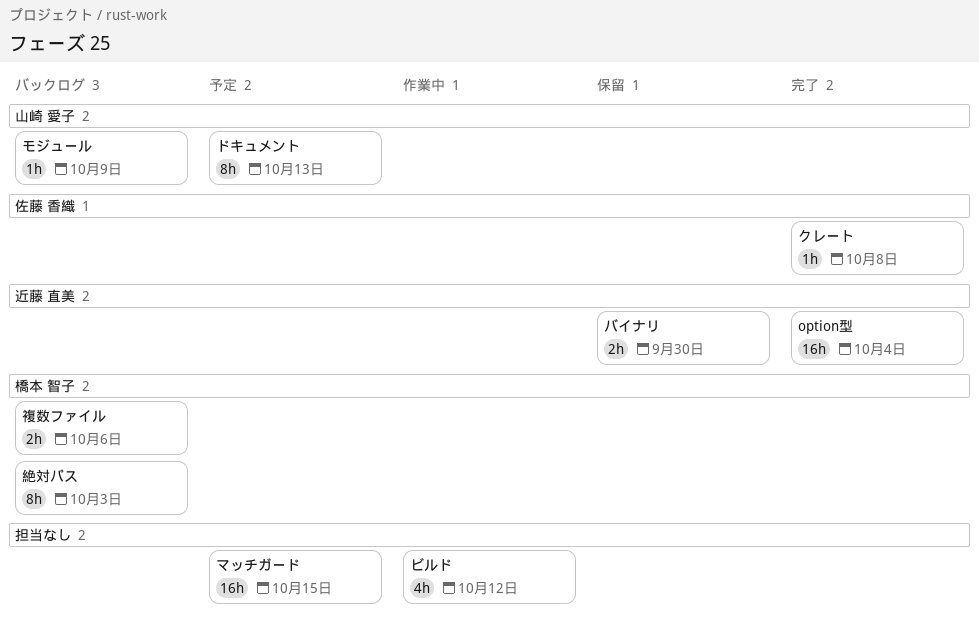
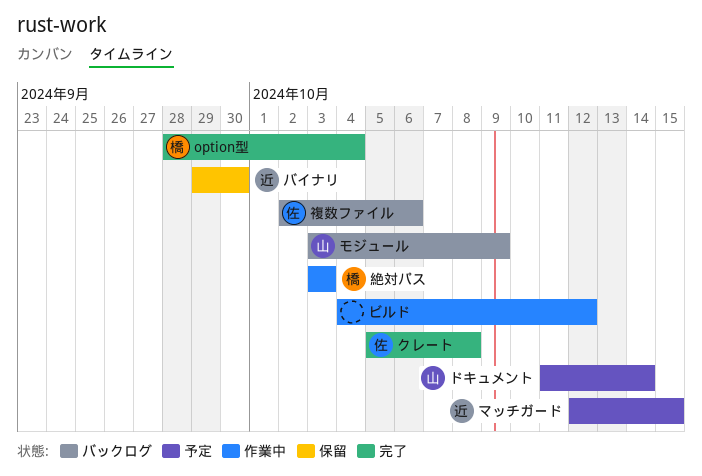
option型, owner: 近藤 直美 -> 橋本 智子
ドキュメント, due: Oct 13 -> Oct 14
マッチガード, owner: none -> 近藤 直美
絶対パス, status: バックログ -> 作業中
複数ファイル, owner: 橋本 智子 -> 佐藤 香織

